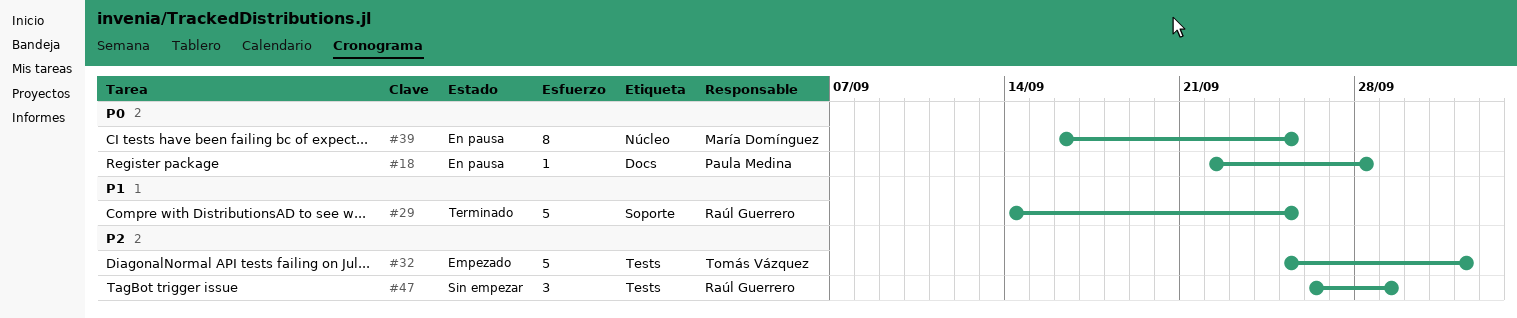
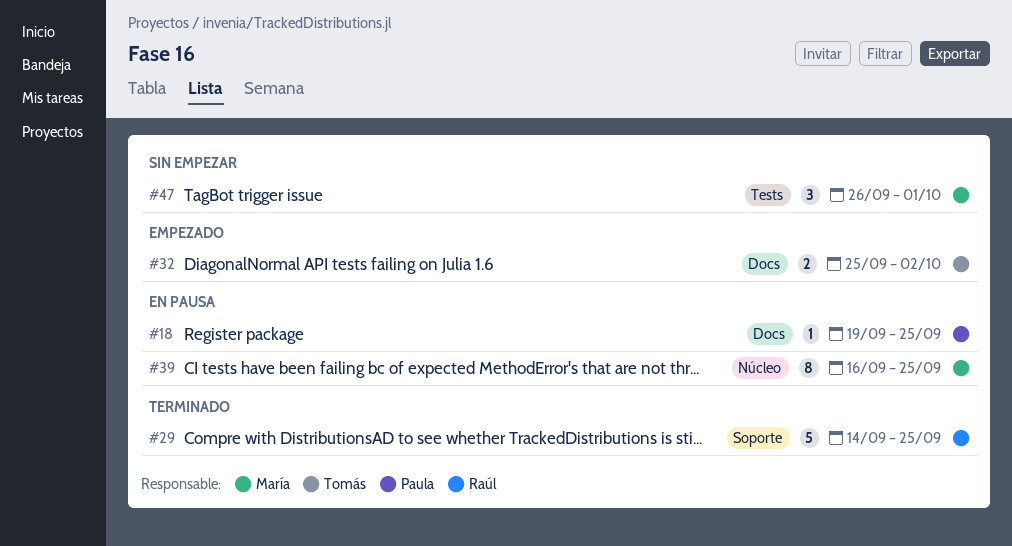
#18, start: Sep 22 -> Sep 19
#18, due: Sep 28 -> Sep 25
#32, label: Tests -> Docs
#32, estimate: 5 -> 2
#47, owner: Raúl Guerrero -> María Domínguez
#47, due: Sep 29 -> Oct 1

